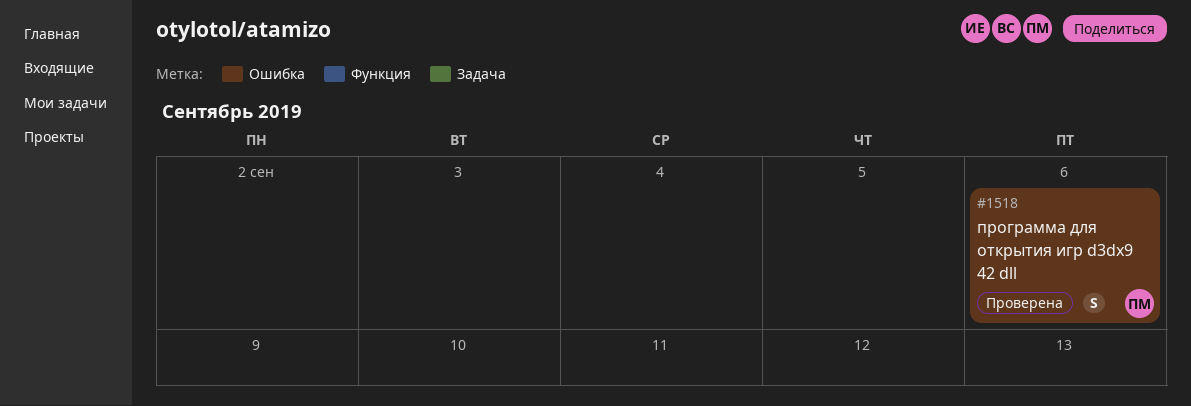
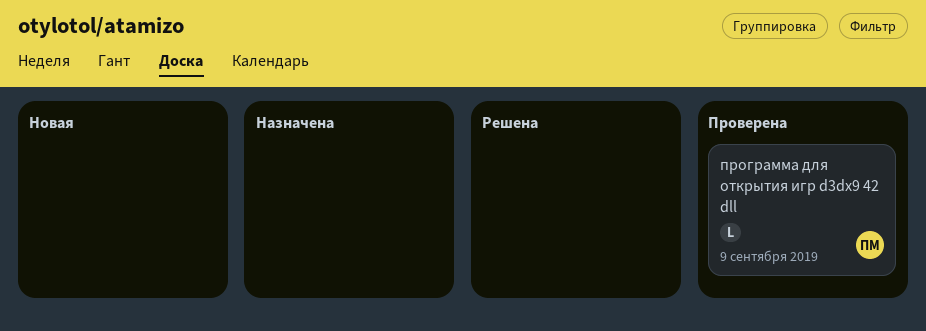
программа для открытия игр d3dx9 42 dll, estimate: S -> L
программа для открытия игр d3dx9 42 dll, due: Sep 6 -> Sep 9

